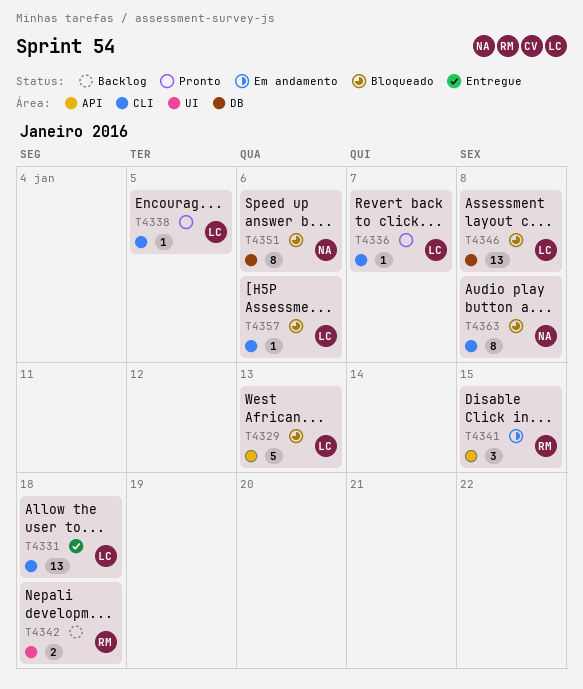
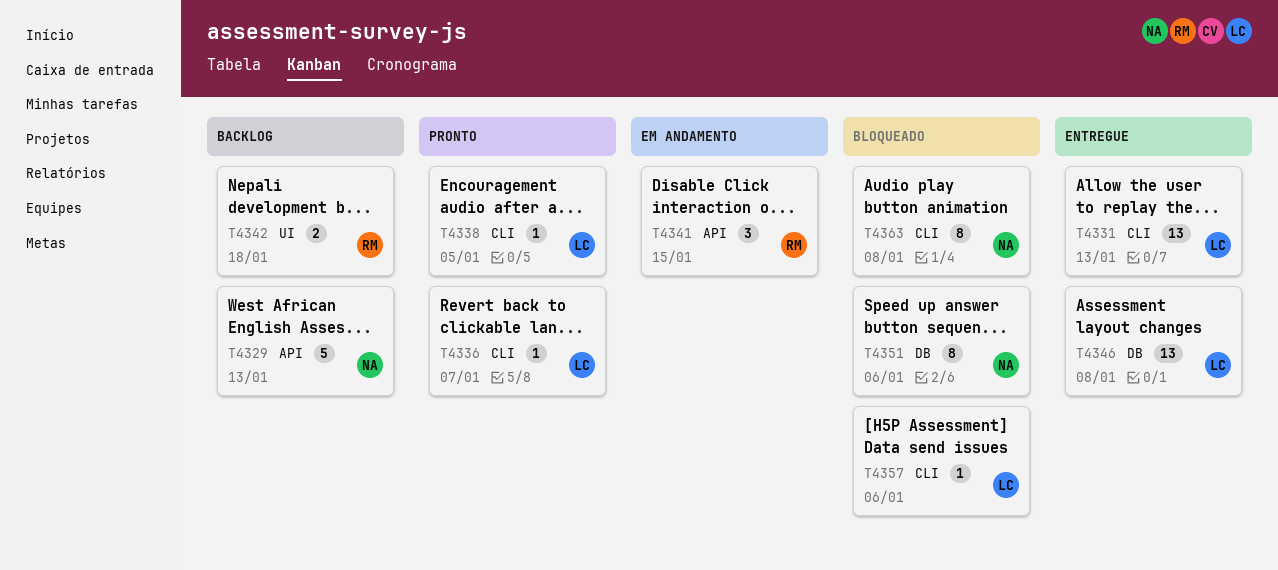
T4329, status: Bloqueado -> Backlog
T4329, owner: LC -> NA
T4331, due: Jan 18 -> Jan 13
T4346, status: Bloqueado -> Entregue

